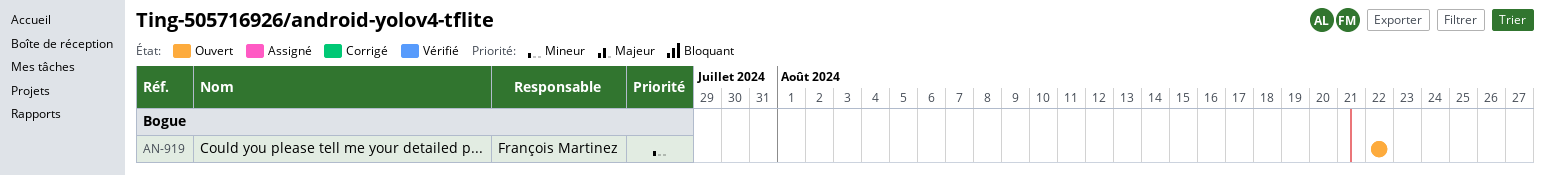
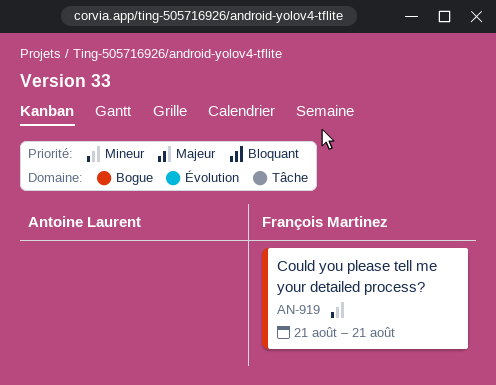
AN-919, start: Aug 22 -> Aug 21
AN-919, due: Aug 22 -> Aug 21

